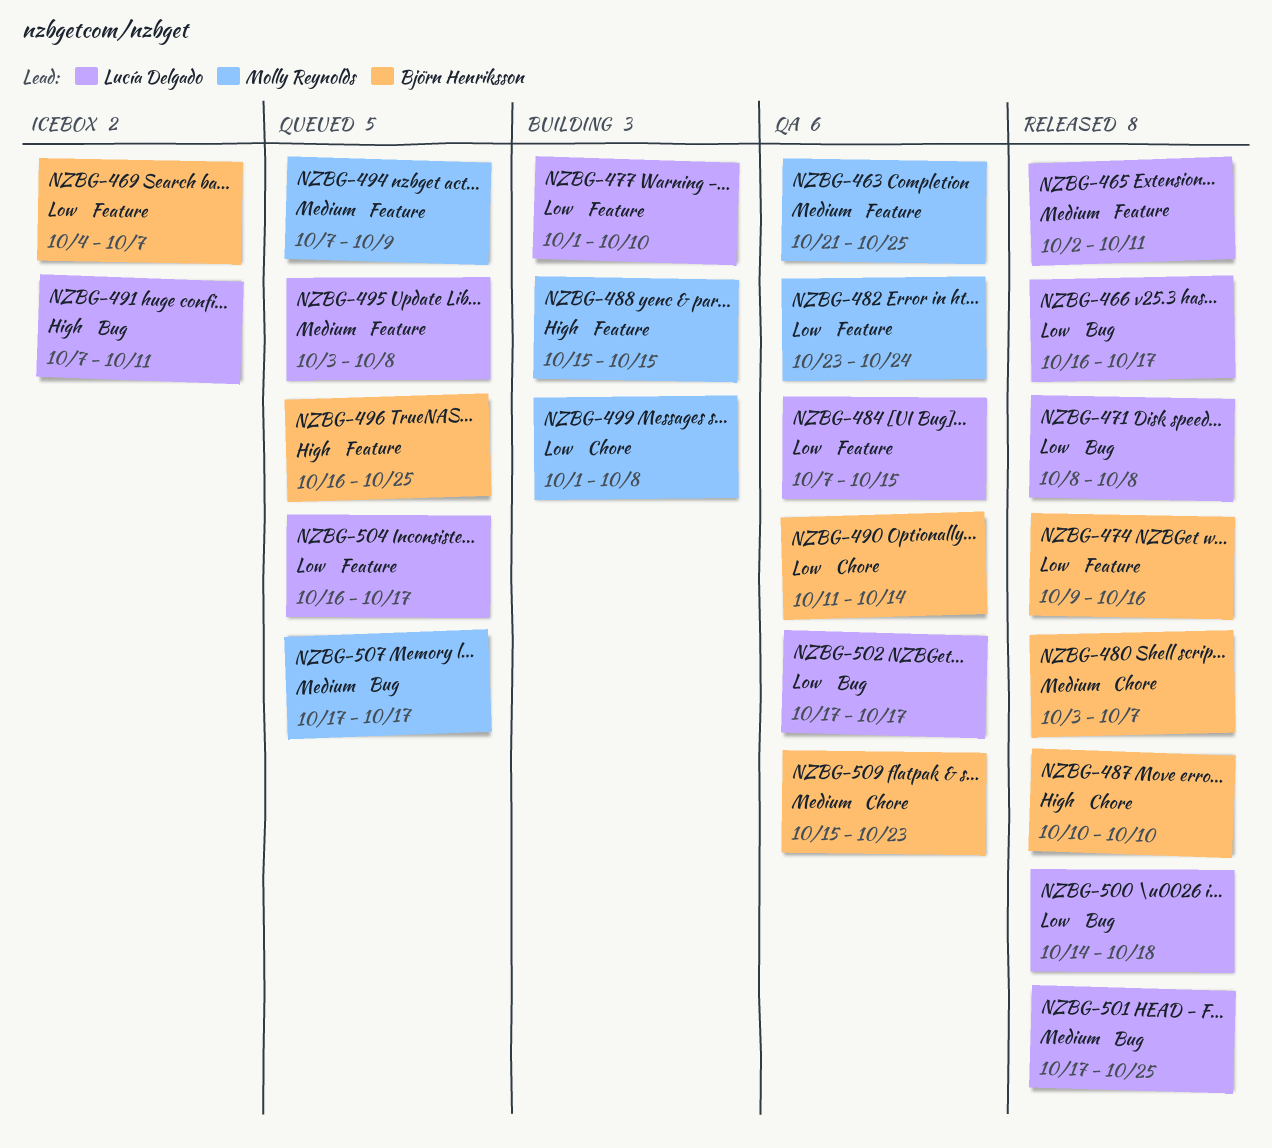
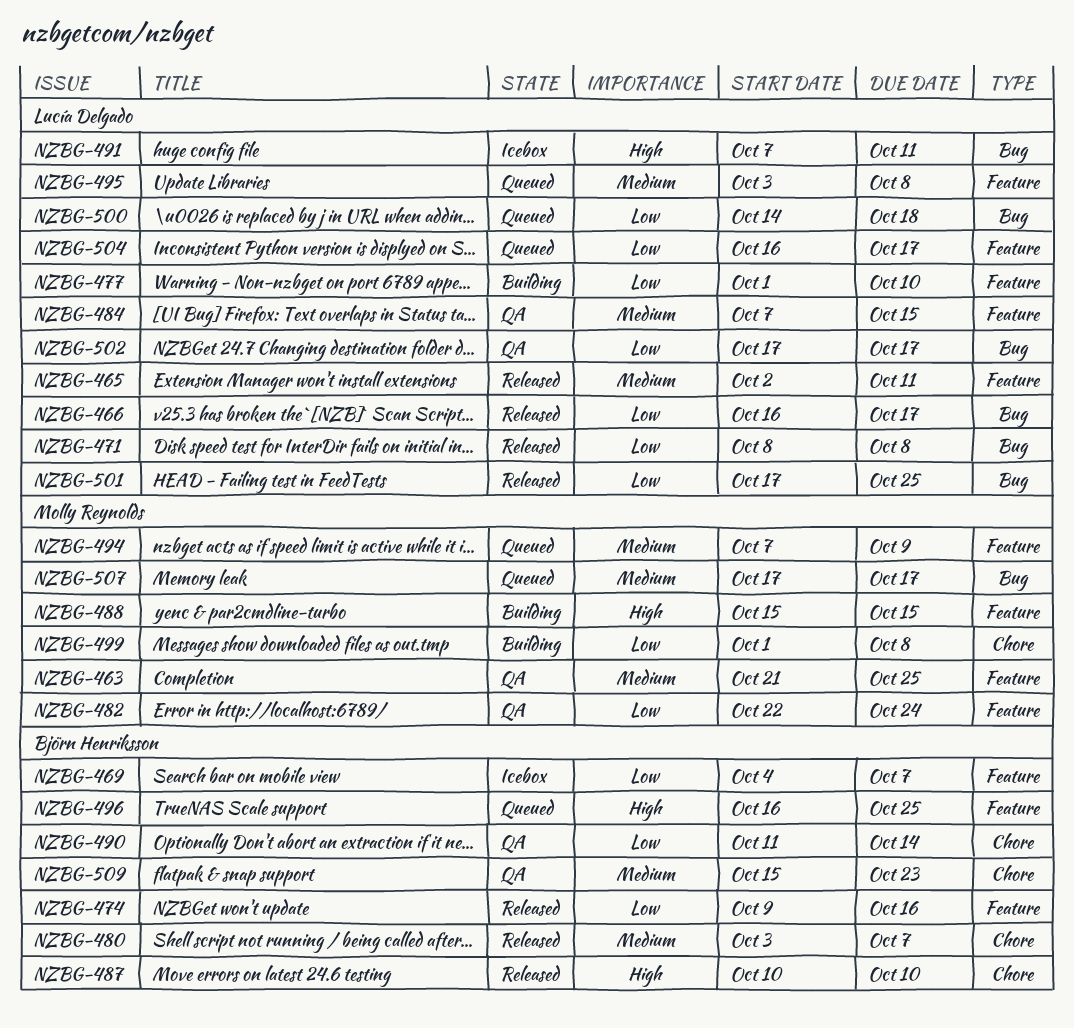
NZBG-482, start: Oct 23 -> Oct 22
NZBG-484, priority: Low -> Medium
NZBG-500, status: Released -> Queued
NZBG-501, priority: Medium -> Low

